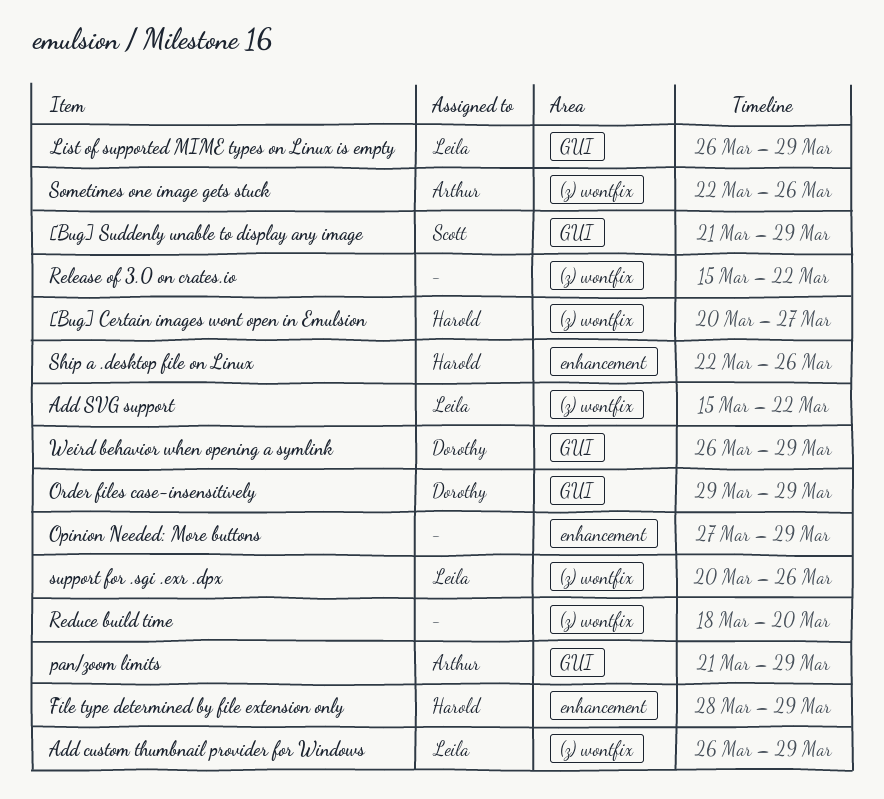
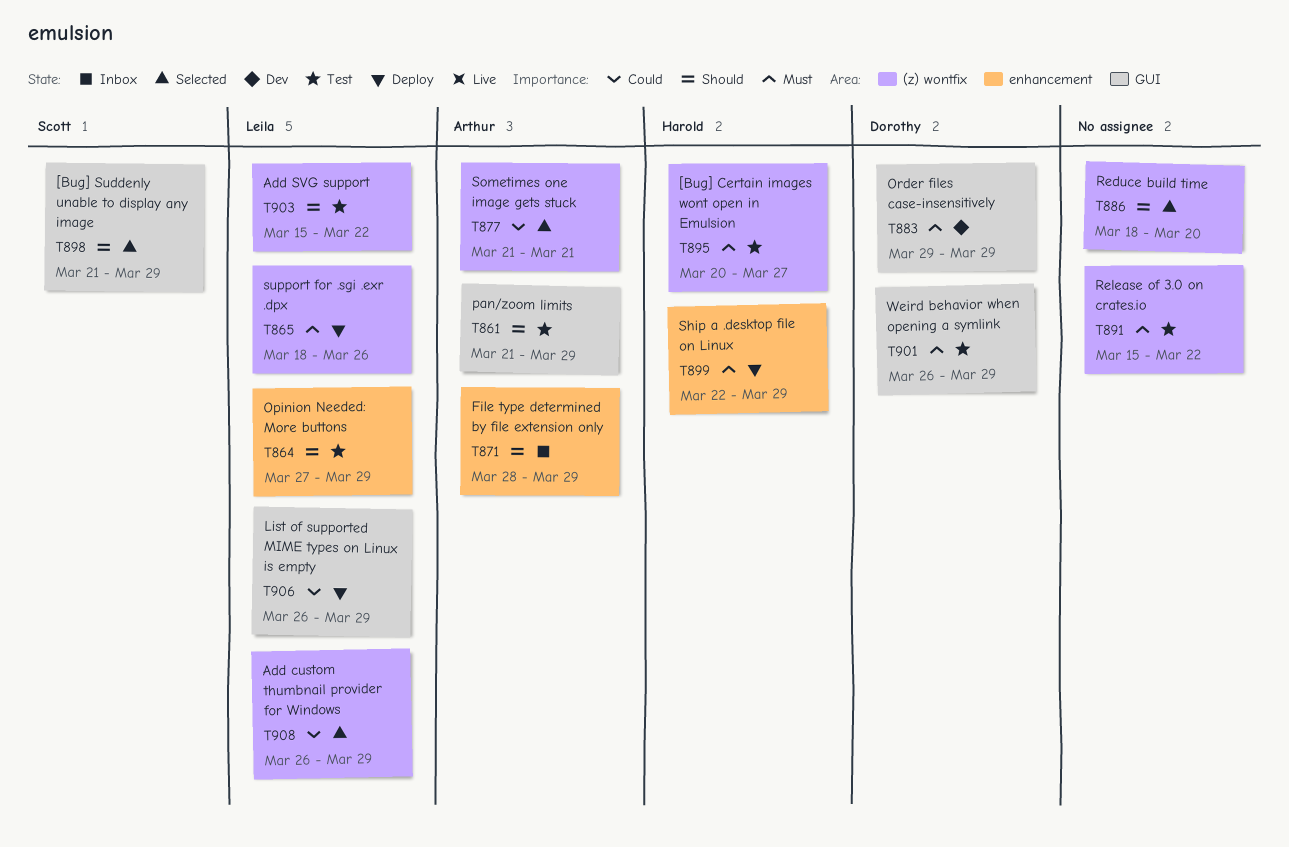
File type determined by file extension only, owner: Harold -> Arthur
Opinion Needed: More buttons, owner: none -> Leila
Ship a .desktop file on Linux, due: Mar 26 -> Mar 29
Sometimes one image gets stuck, start: Mar 22 -> Mar 21
Sometimes one image gets stuck, due: Mar 26 -> Mar 21
support for .sgi .exr .dpx, start: Mar 20 -> Mar 18

